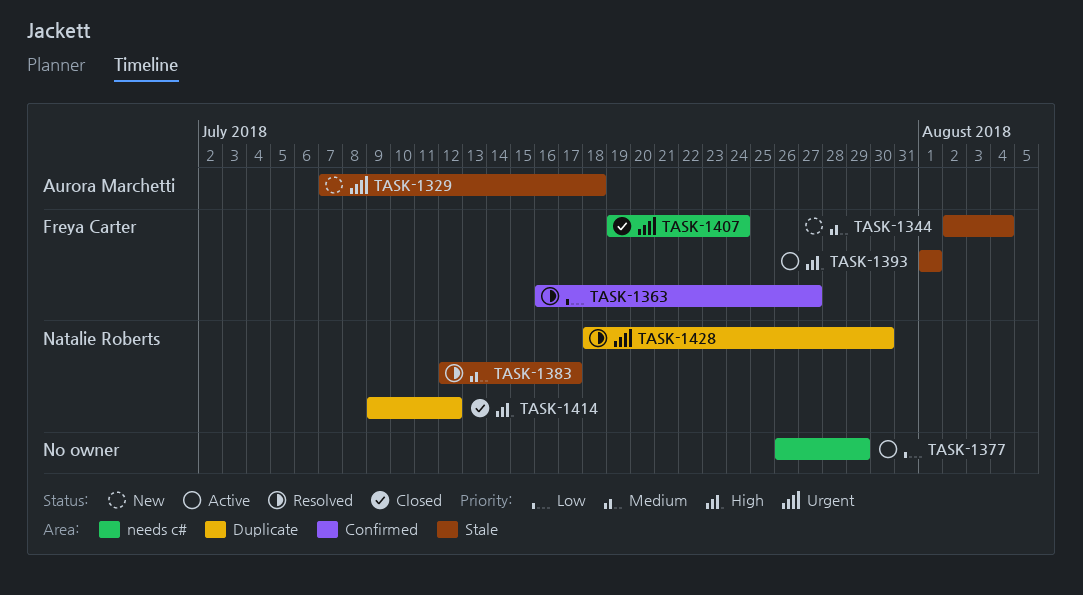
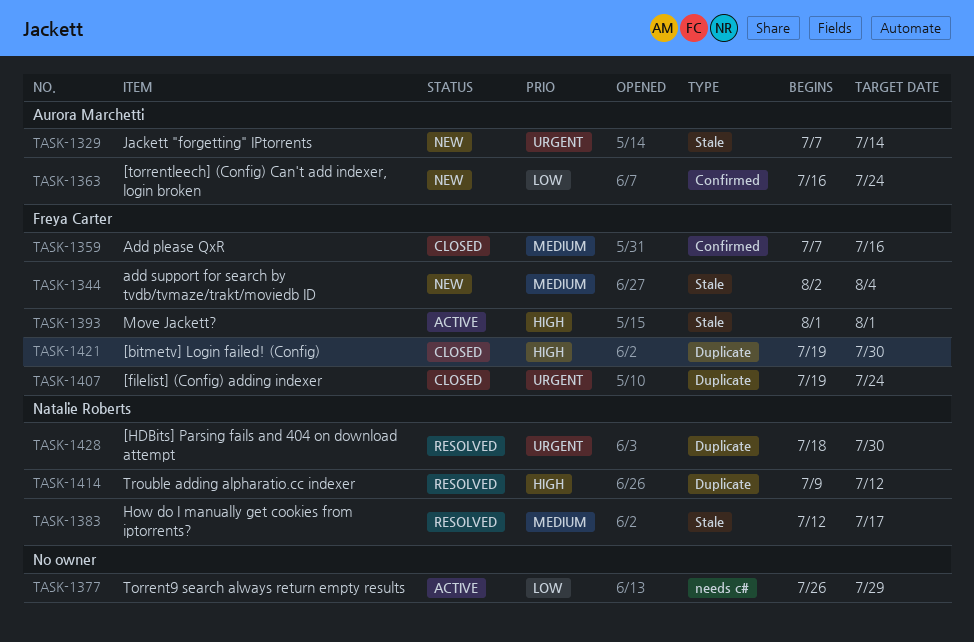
TASK-1329, due: Jul 18 -> Jul 14
TASK-1359: none -> present
TASK-1363, status: Resolved -> New
TASK-1363, owner: Freya Carter -> Aurora Marchetti
TASK-1363, due: Jul 27 -> Jul 24
TASK-1407, label: needs c# -> Duplicate
TASK-1414, status: Closed -> Resolved
TASK-1421: none -> present

